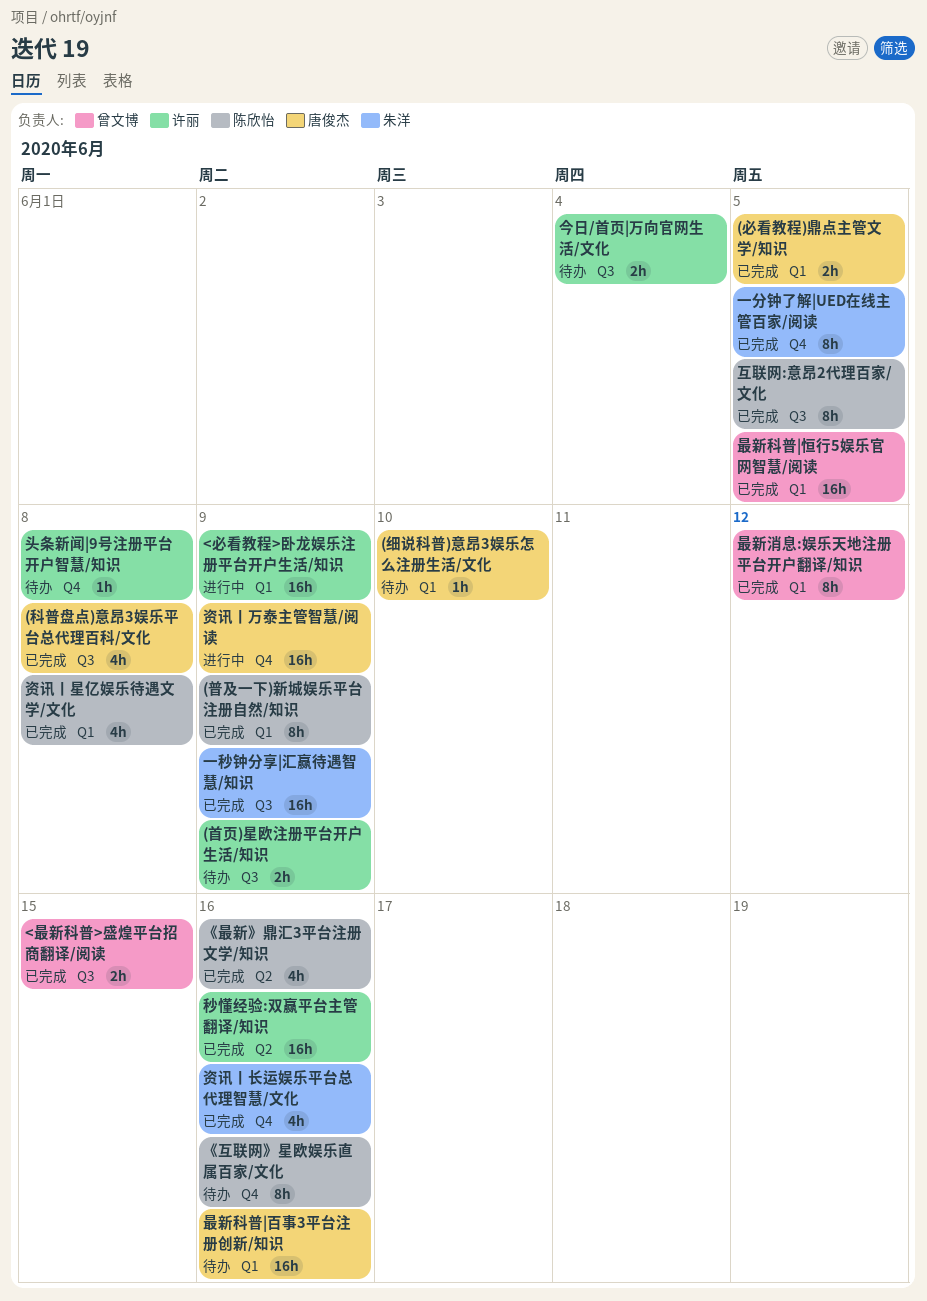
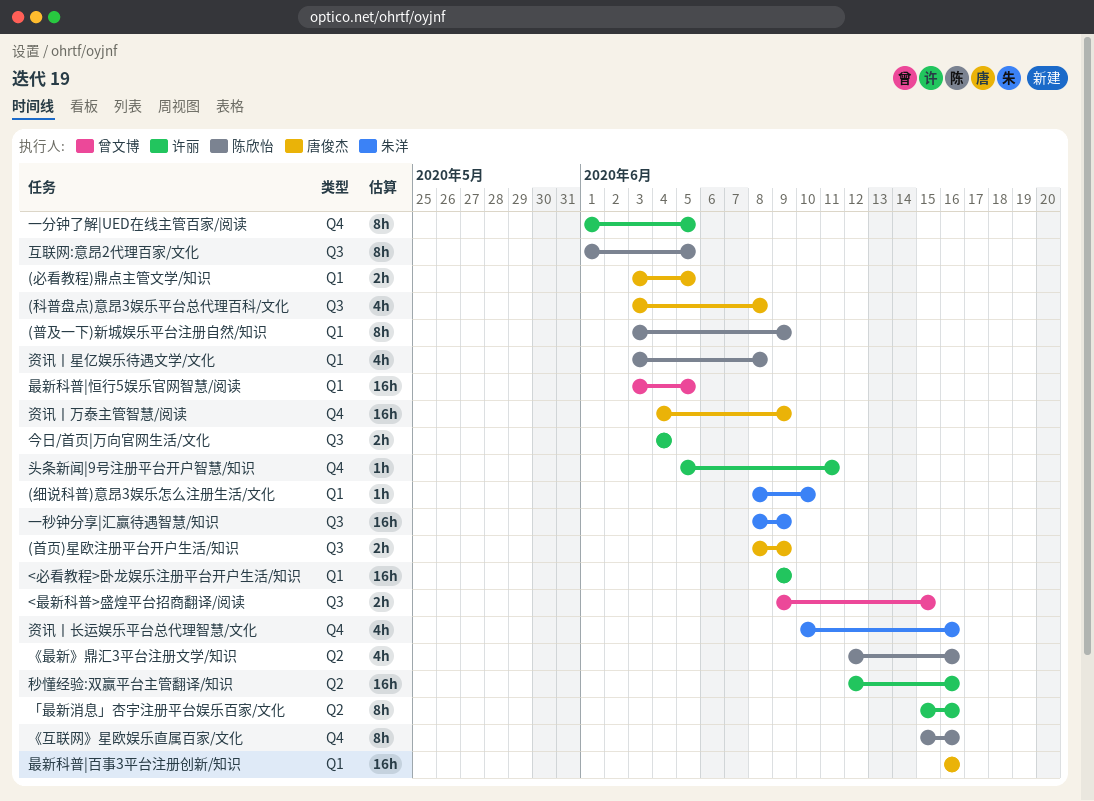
(细说科普)意昂3娱乐怎么注册生活/文化, owner: 唐俊杰 -> 朱洋
(首页)星欧注册平台开户生活/知识, owner: 许丽 -> 唐俊杰
「最新消息」杏宇注册平台娱乐百家/文化: none -> present
一分钟了解|UED在线主管百家/阅读, owner: 朱洋 -> 许丽
头条新闻|9号注册平台开户智慧/知识, due: Jun 8 -> Jun 11
最新消息:娱乐天地注册平台开户翻译/知识: present -> none

